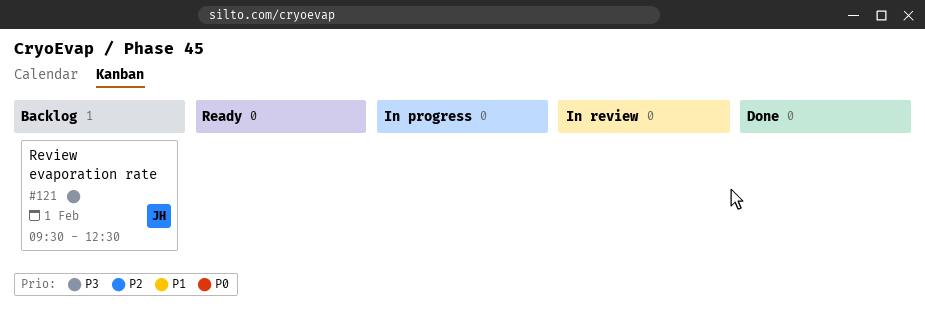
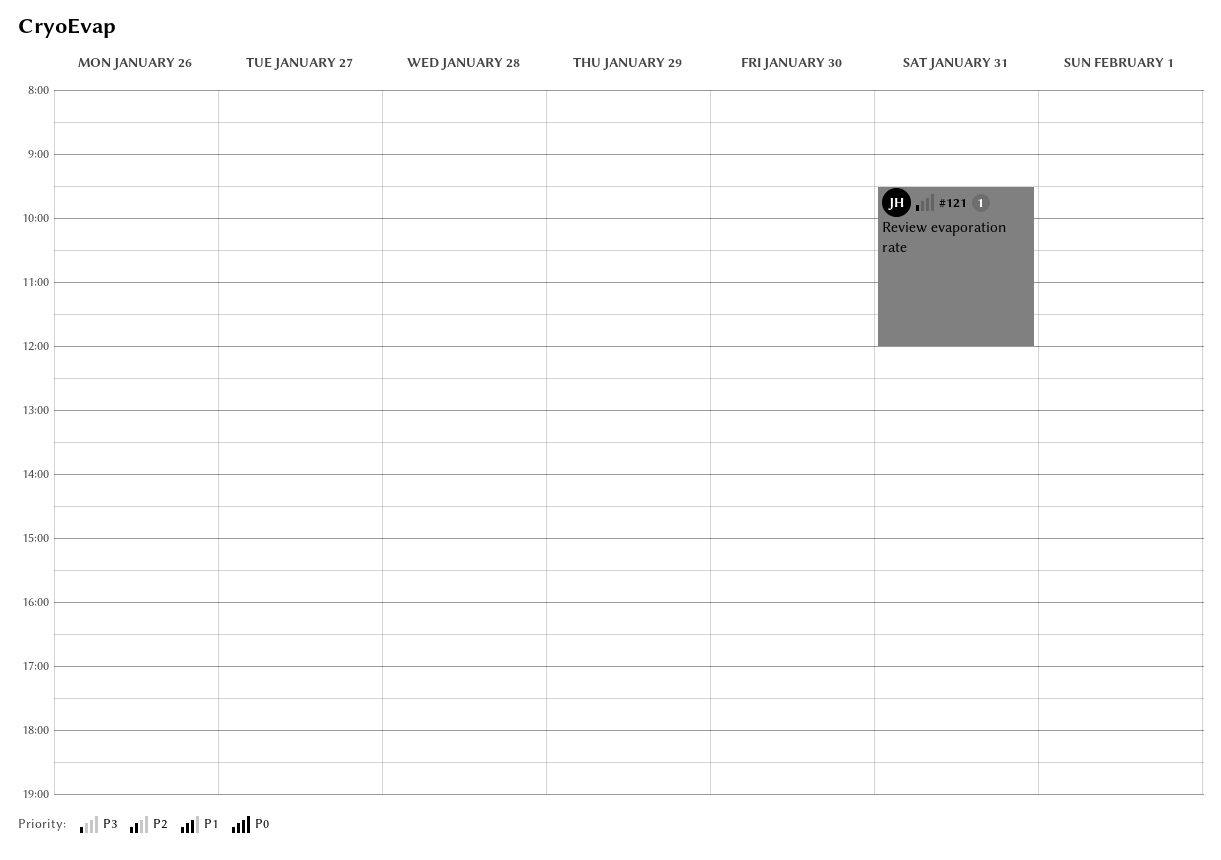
#121, day: Feb 1 -> Jan 31
#121, ends: 12:30 -> 12:00

